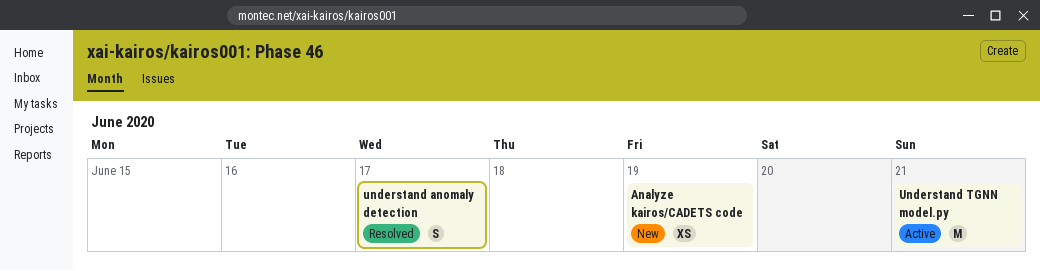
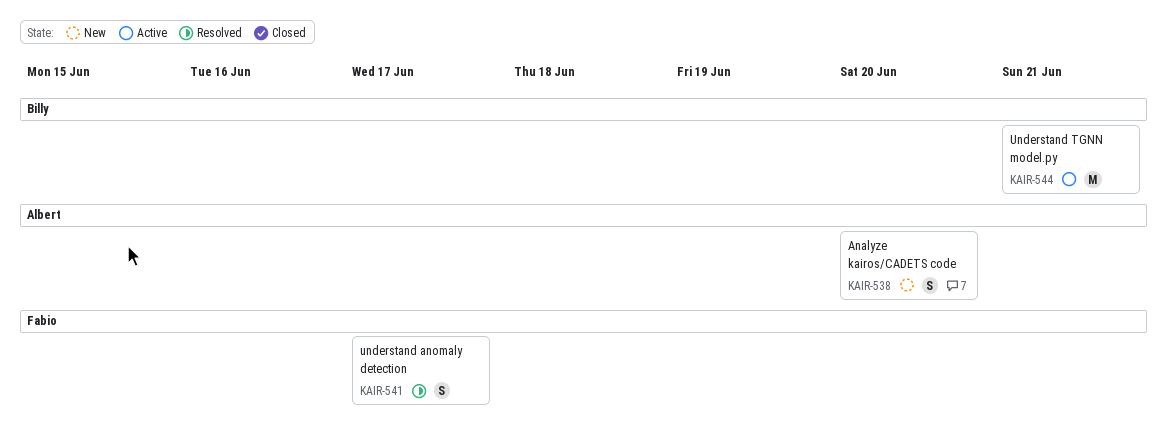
Analyze kairos/CADETS code, estimate: XS -> S
Analyze kairos/CADETS code, due: Jun 19 -> Jun 20

